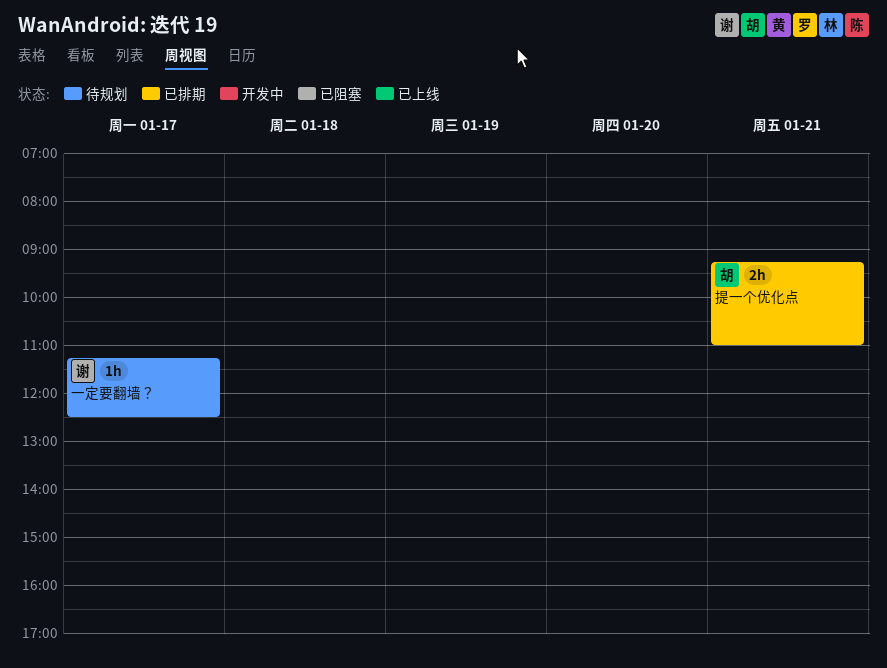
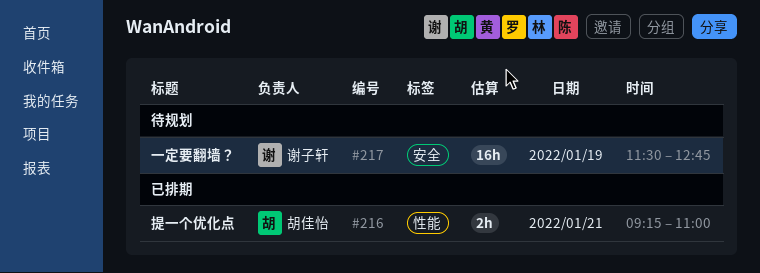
一定要翻墙？, estimate: 1h -> 16h
一定要翻墙？, day: Jan 17 -> Jan 19
一定要翻墙？, begins: 11:15 -> 11:30
一定要翻墙？, ends: 12:30 -> 12:45

